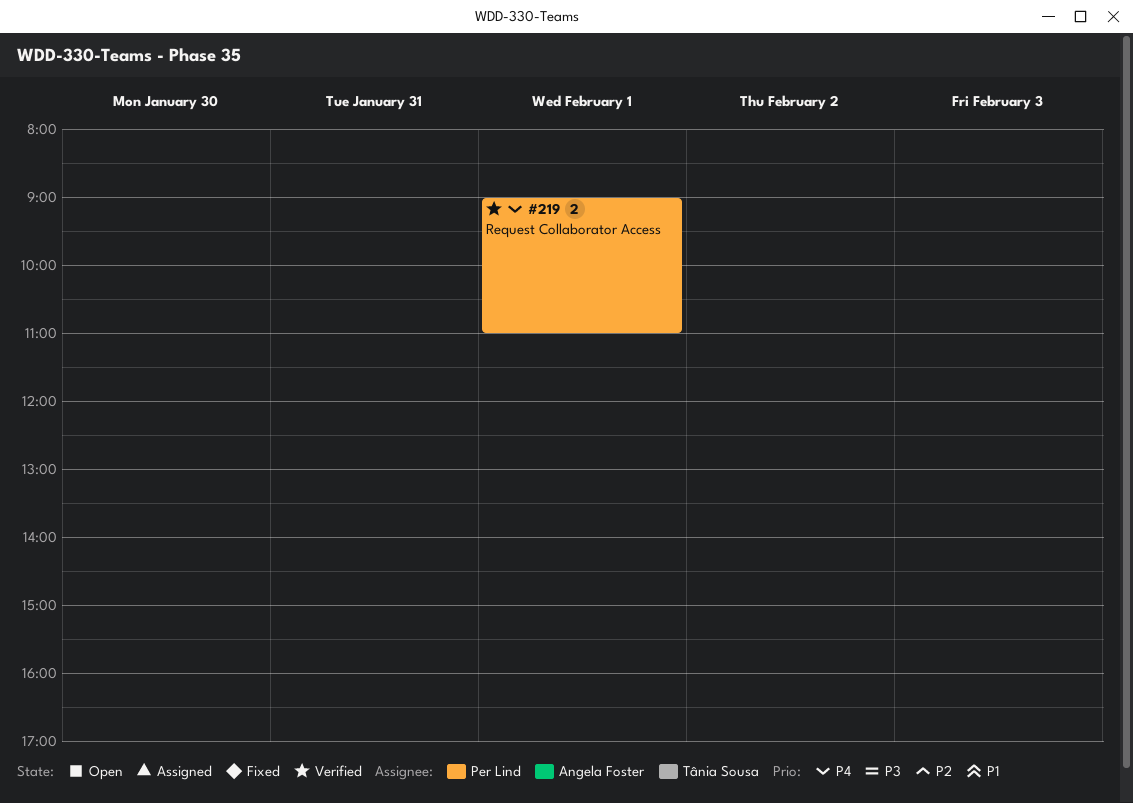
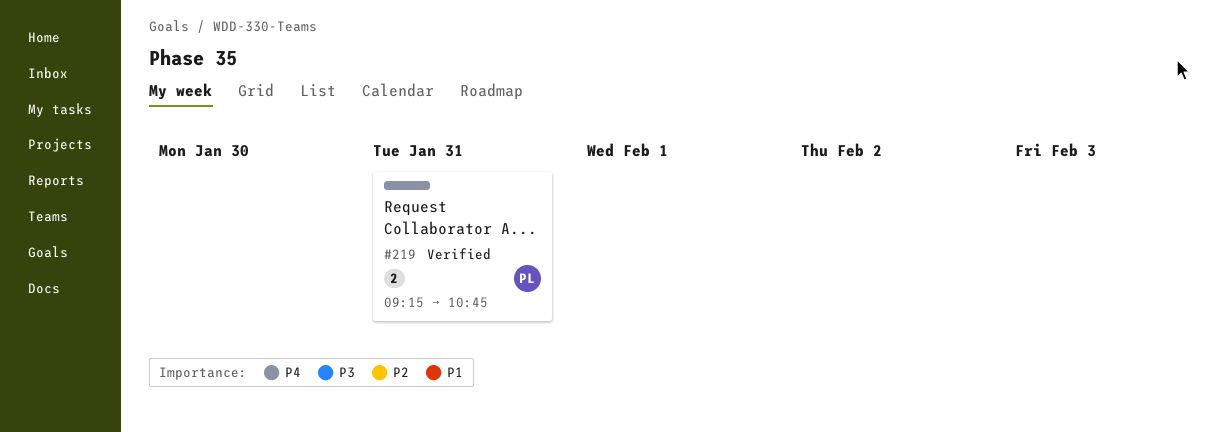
#219, day: Feb 1 -> Jan 31
#219, begins: 09:00 -> 09:15
#219, ends: 11:00 -> 10:45

